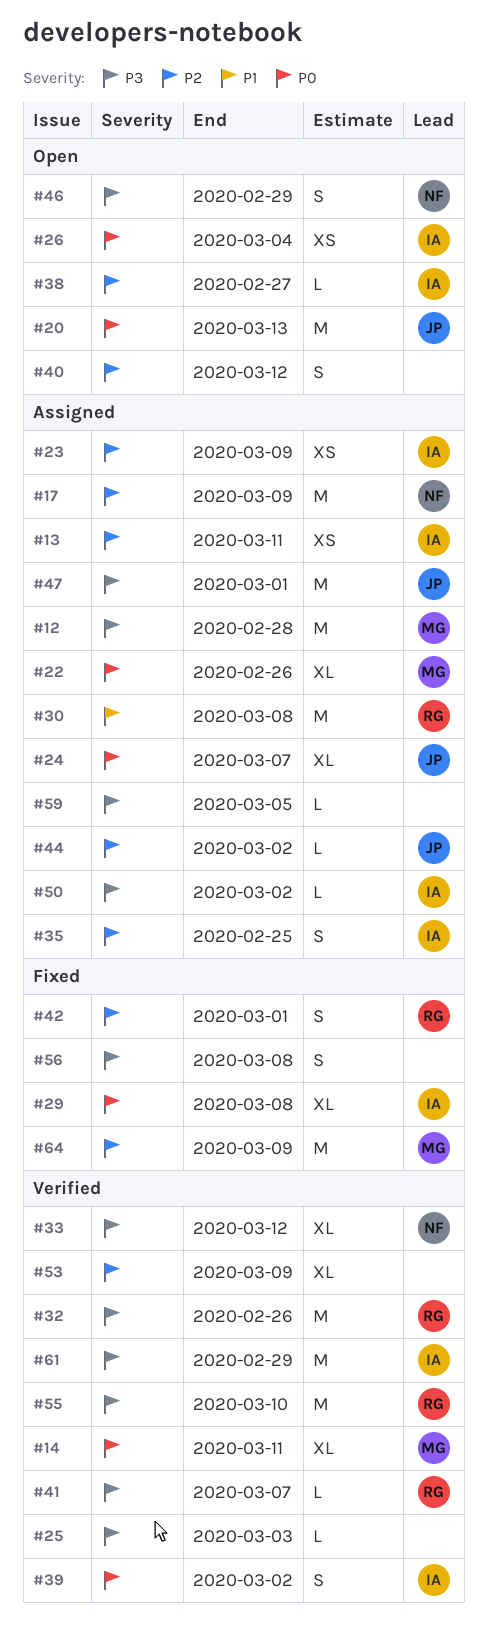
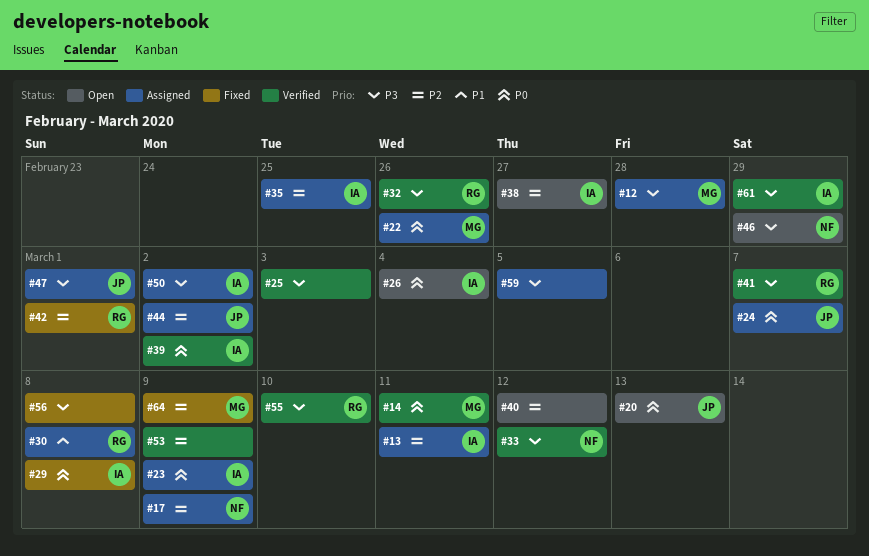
#23, priority: P2 -> P0

